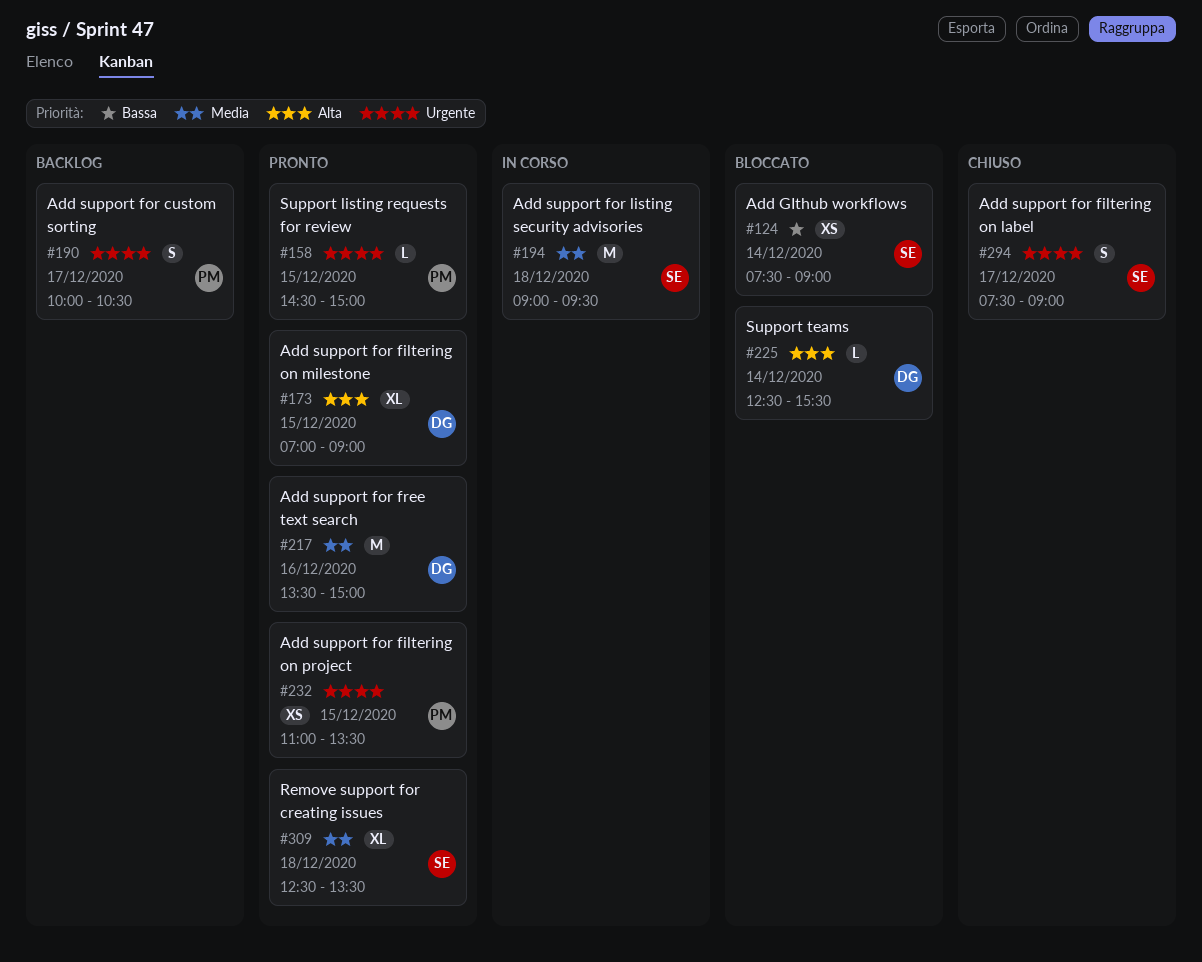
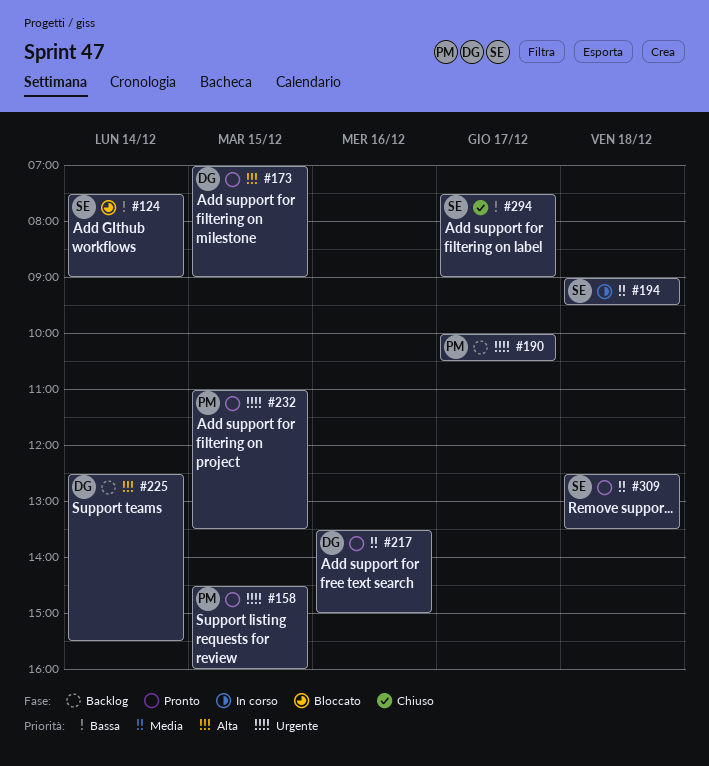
#158, ends: 15:00 -> 16:00
#225, status: Bloccato -> Backlog
#294, priority: Urgente -> Bassa

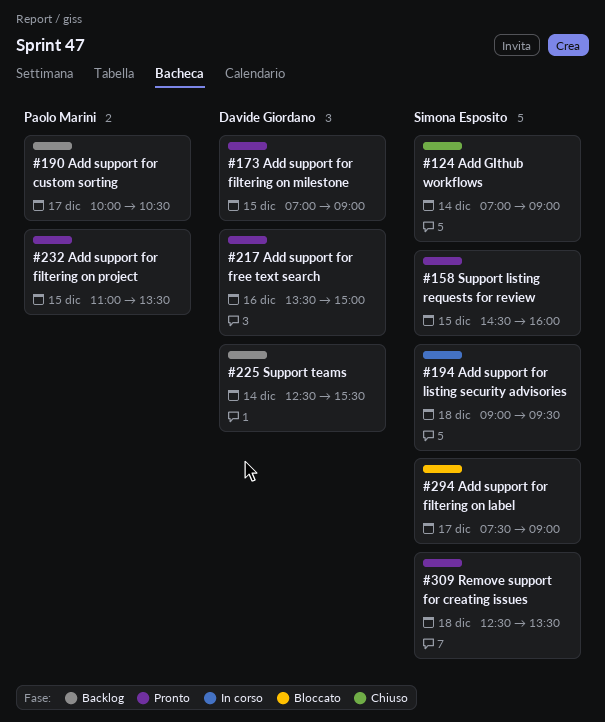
#124, status: Bloccato -> Chiuso
#124, begins: 07:30 -> 07:00
#158, owner: Paolo Marini -> Simona Esposito
#294, status: Chiuso -> Bloccato

